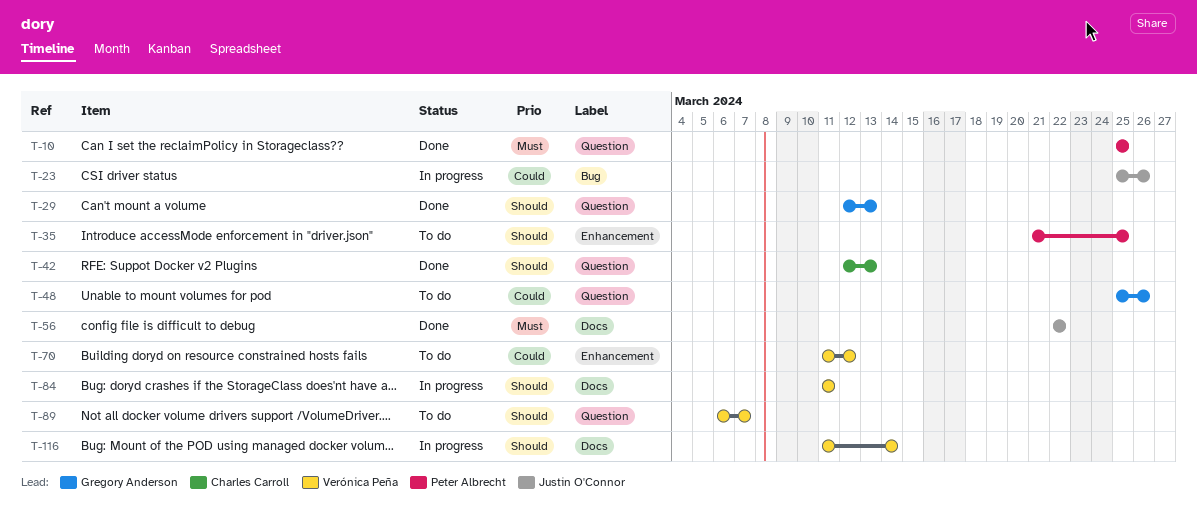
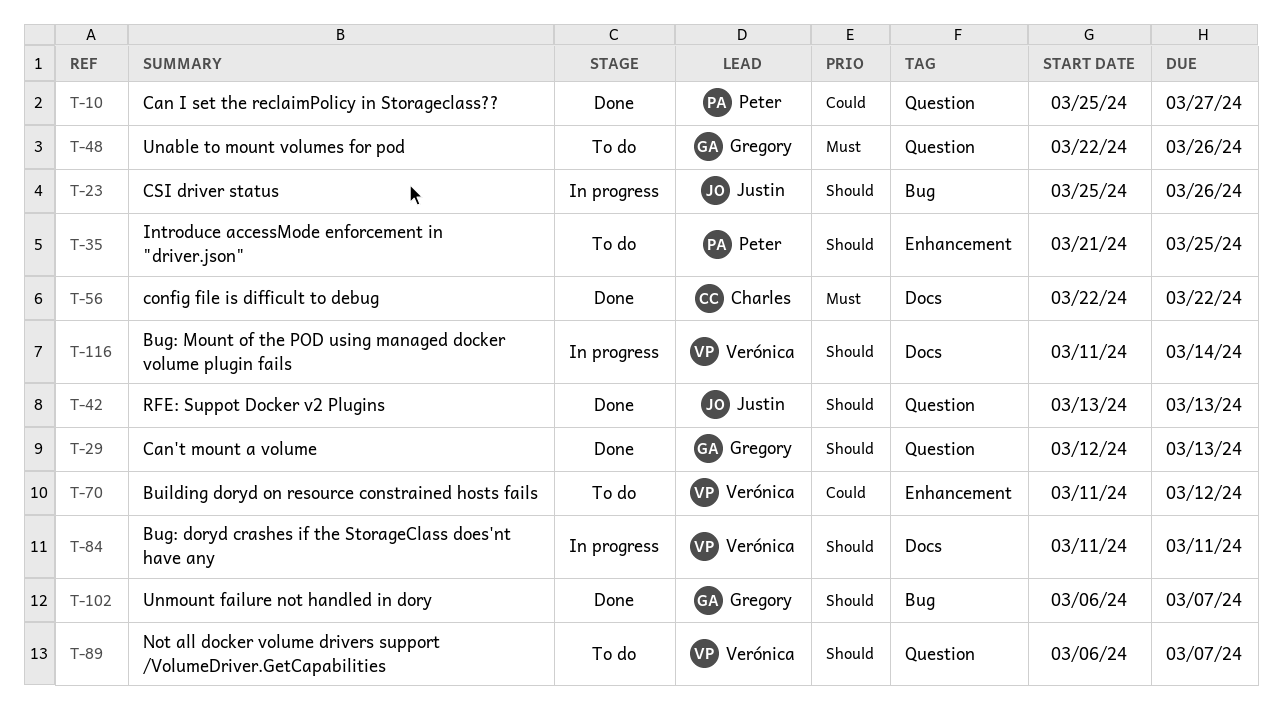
T-10, priority: Must -> Could
T-10, due: Mar 25 -> Mar 27
T-23, priority: Could -> Should
T-42, owner: Charles Carroll -> Justin O'Connor
T-42, start: Mar 12 -> Mar 13
T-48, priority: Could -> Must
T-48, start: Mar 25 -> Mar 22
T-56, owner: Justin O'Connor -> Charles Carroll
T-102: none -> present

